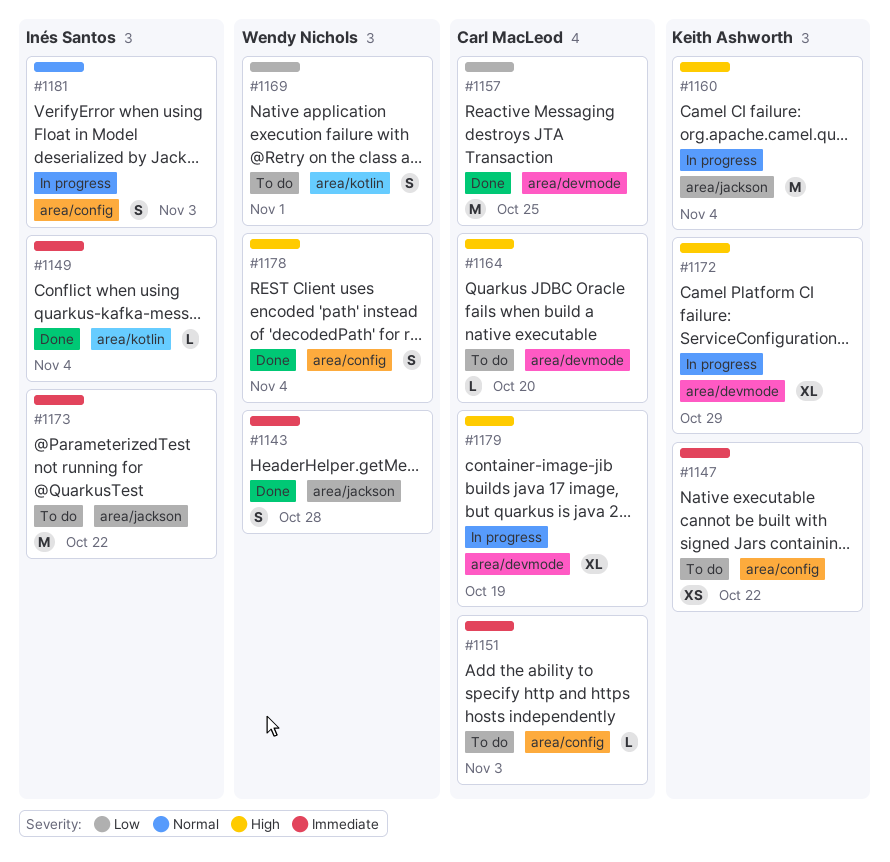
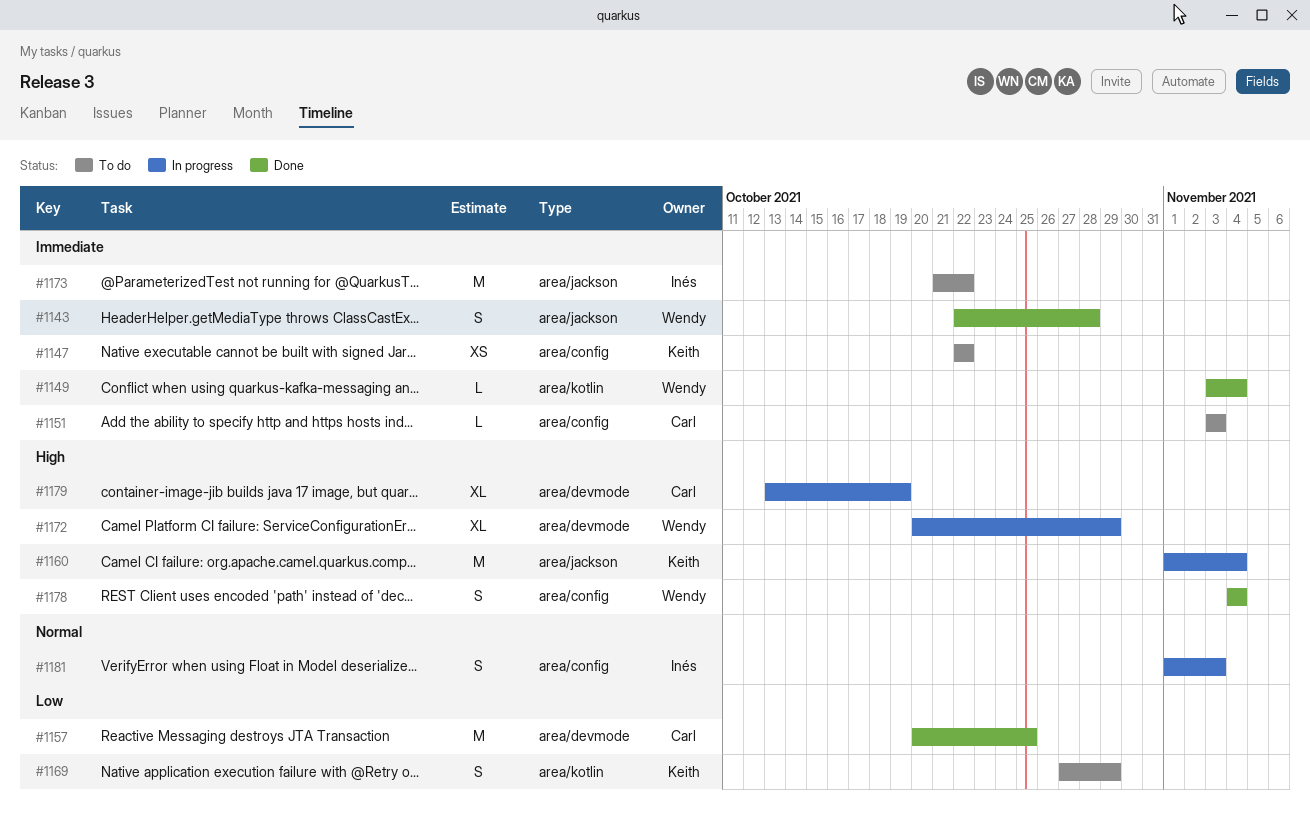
#1149, owner: Inés Santos -> Wendy Nichols
#1164: present -> none
#1169, owner: Wendy Nichols -> Keith Ashworth
#1169, due: Nov 1 -> Oct 29
#1172, owner: Keith Ashworth -> Wendy Nichols

